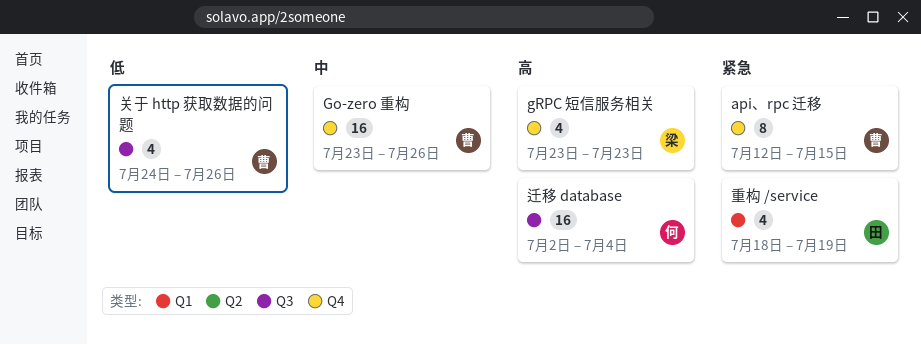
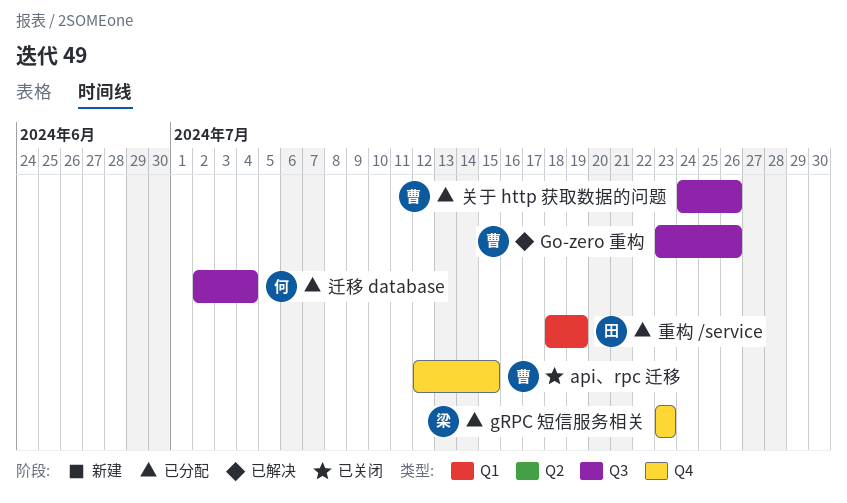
Go-zero 重构, label: Q4 -> Q3

